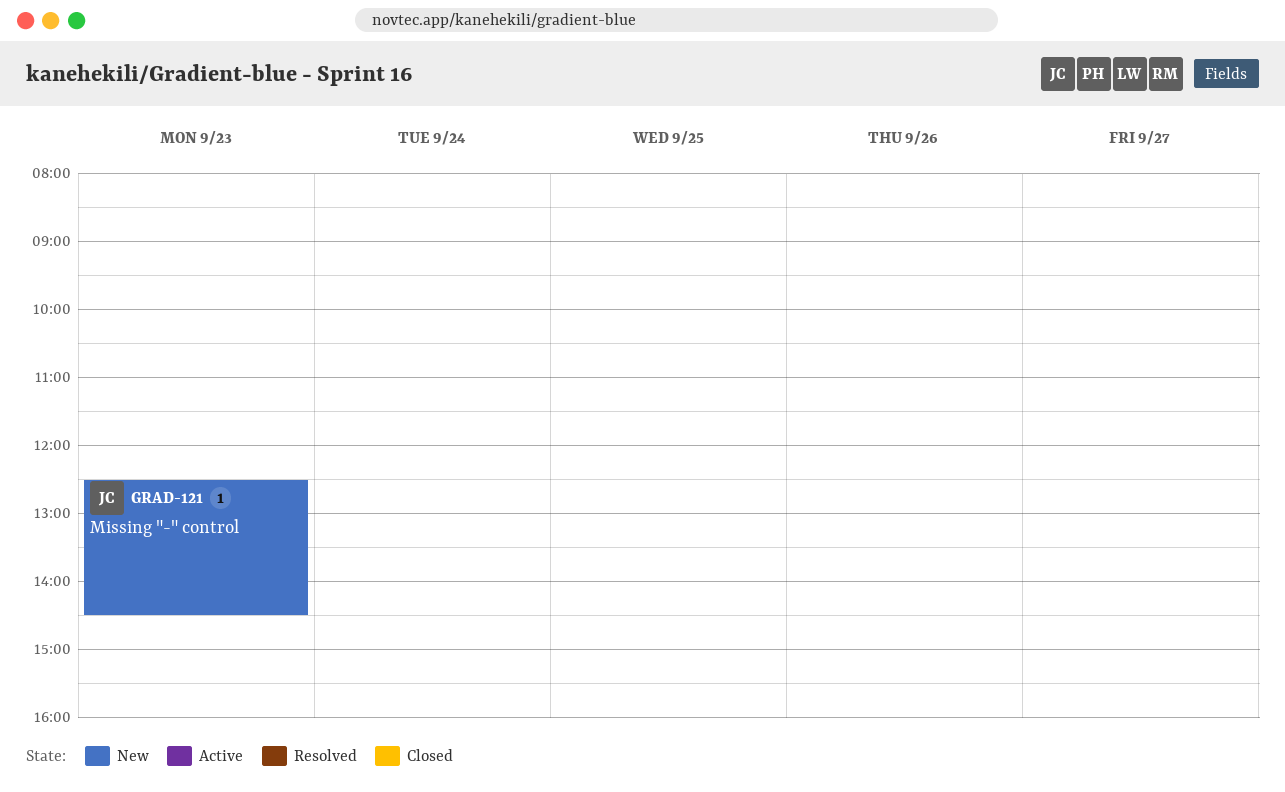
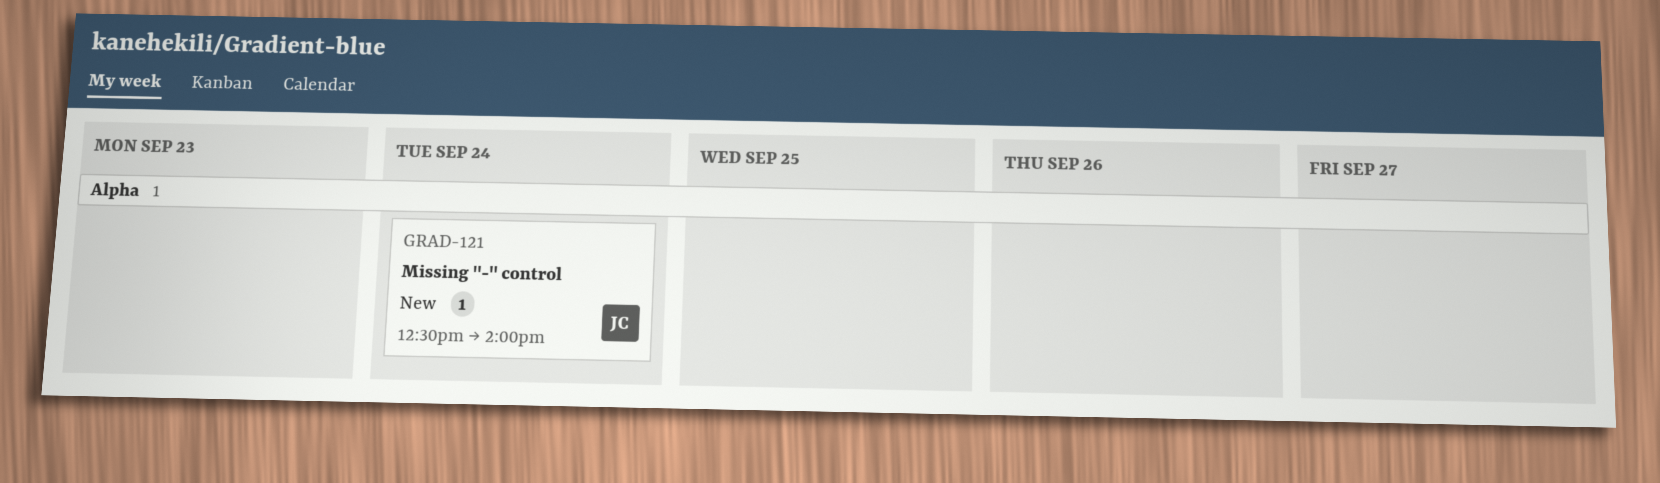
GRAD-121, day: Sep 23 -> Sep 24
GRAD-121, ends: 14:30 -> 14:00

